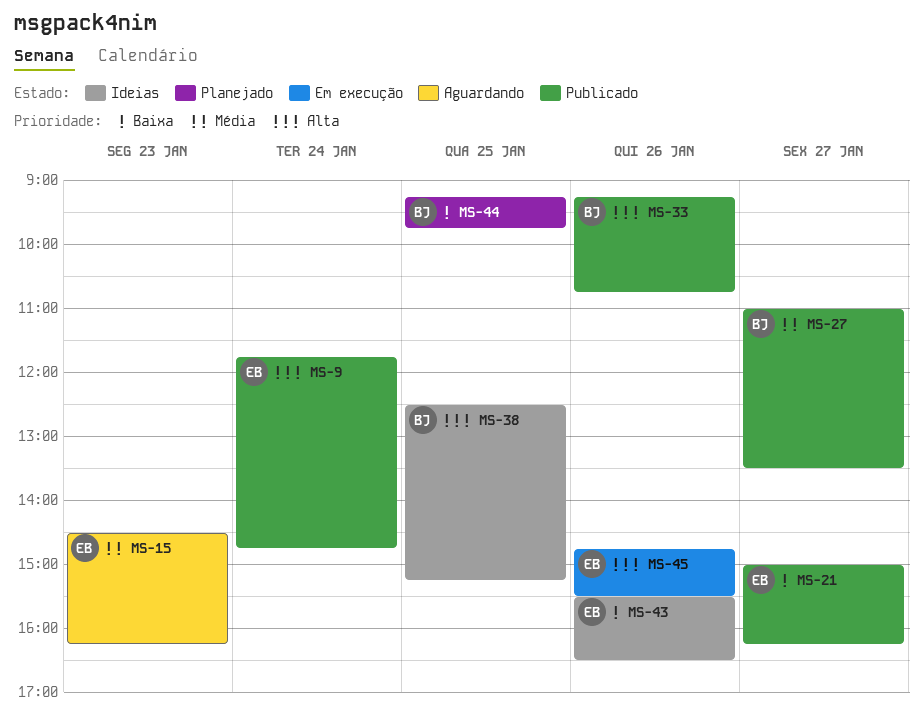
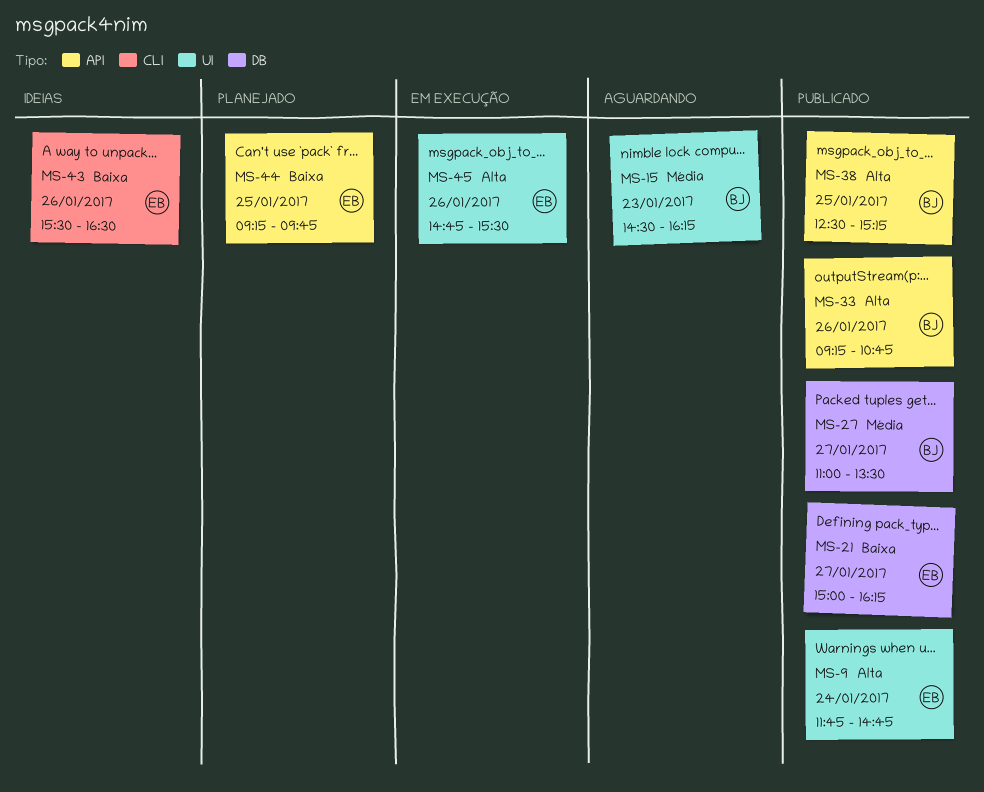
MS-15, owner: EB -> BJ
MS-38, status: Ideias -> Publicado
MS-44, owner: BJ -> EB

